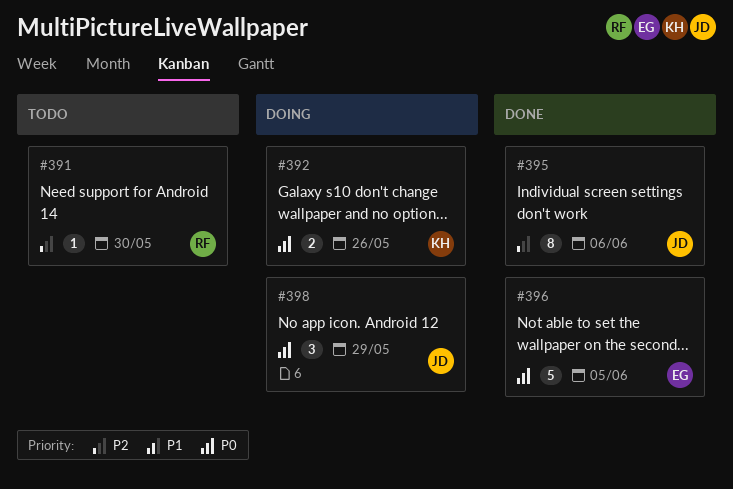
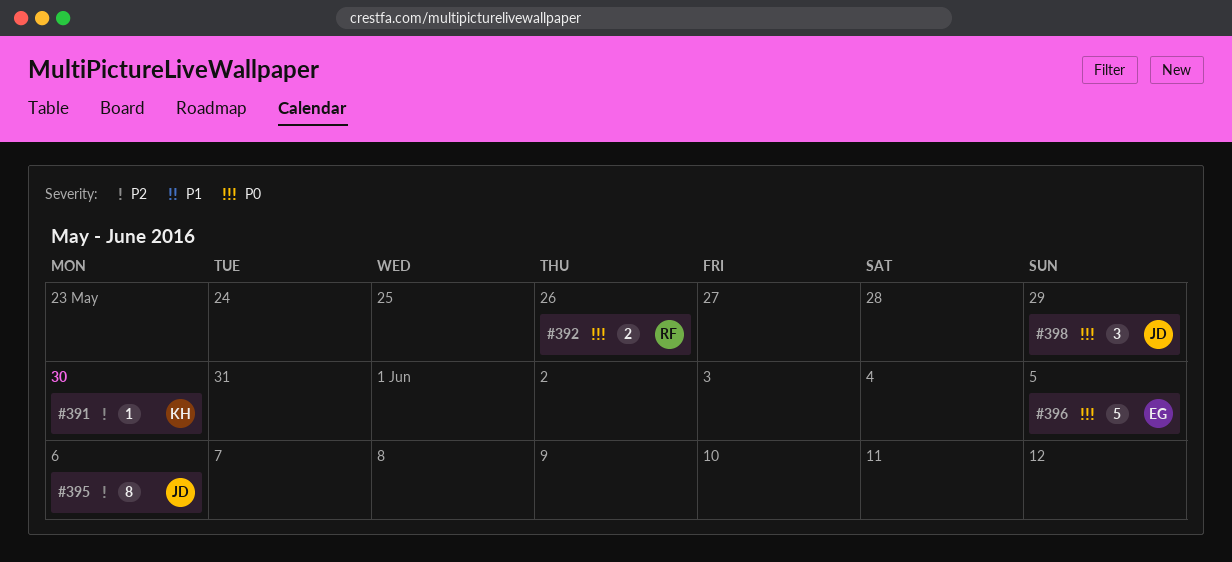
#391, owner: RF -> KH
#392, owner: KH -> RF

